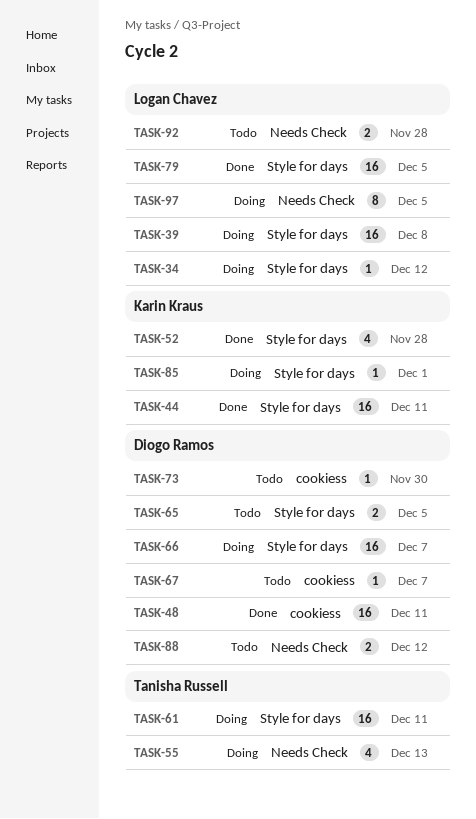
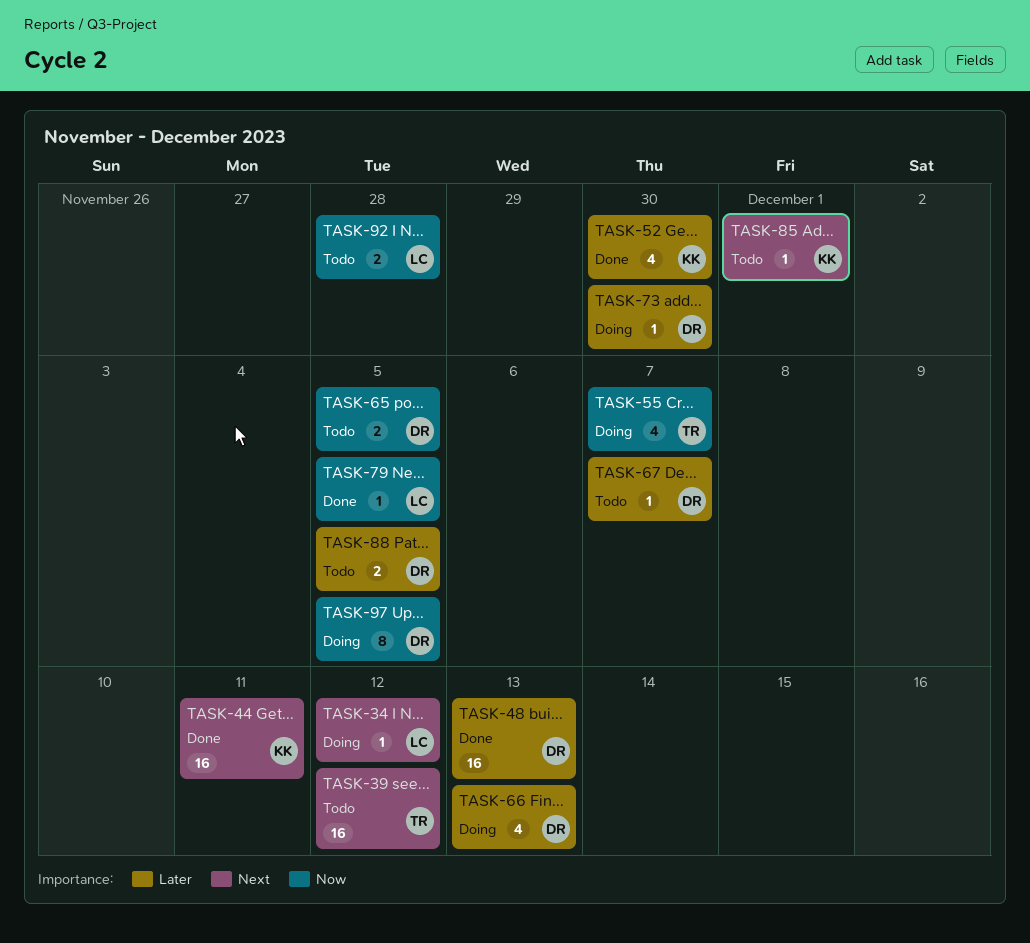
TASK-39, status: Doing -> Todo
TASK-39, owner: Logan Chavez -> Tanisha Russell
TASK-39, due: Dec 8 -> Dec 12
TASK-48, due: Dec 11 -> Dec 13
TASK-52, due: Nov 28 -> Nov 30
TASK-55, due: Dec 13 -> Dec 7
TASK-61: present -> none
TASK-66, estimate: 16 -> 4
TASK-66, due: Dec 7 -> Dec 13
TASK-73, status: Todo -> Doing
TASK-79, estimate: 16 -> 1
TASK-85, status: Doing -> Todo
TASK-88, due: Dec 12 -> Dec 5
TASK-97, owner: Logan Chavez -> Diogo Ramos

